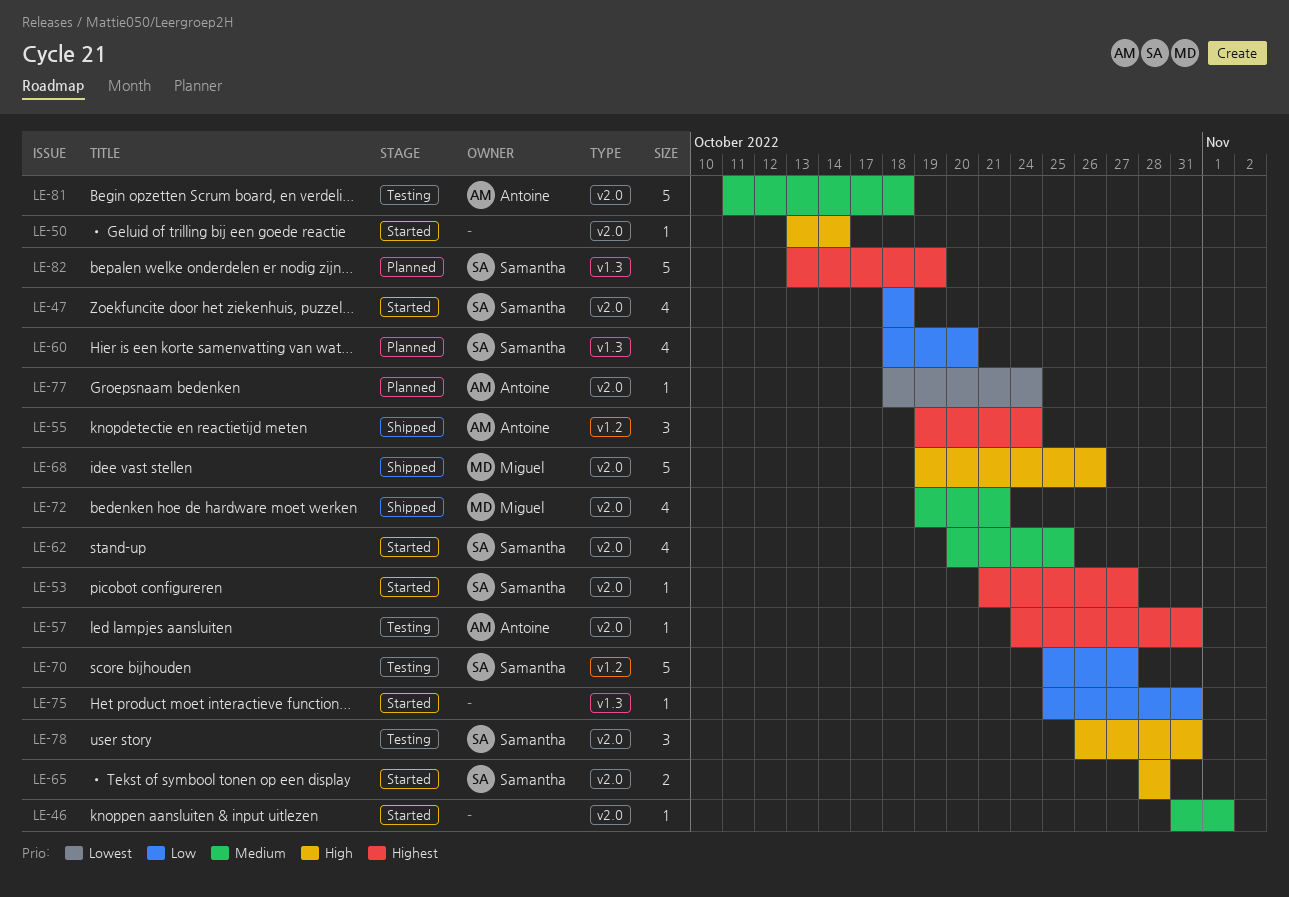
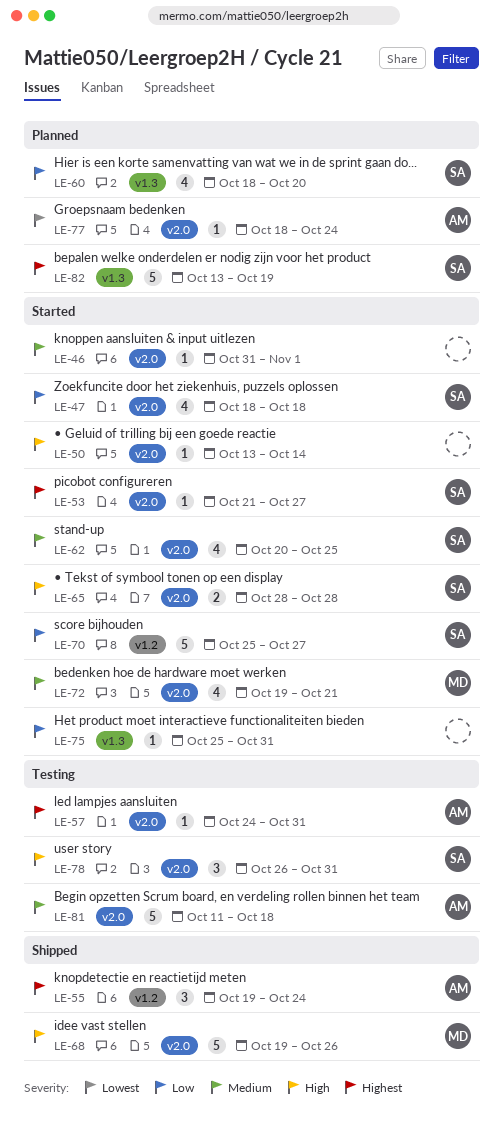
LE-70, status: Testing -> Started
LE-72, status: Shipped -> Started

